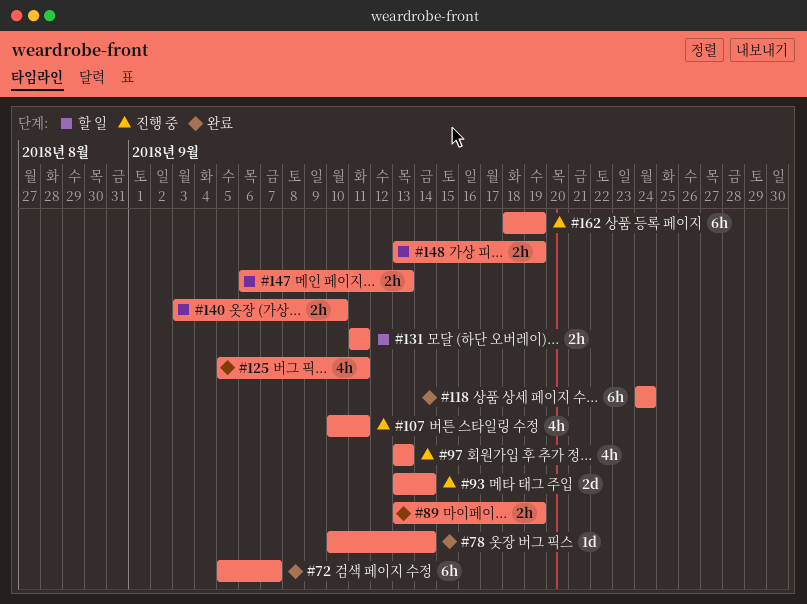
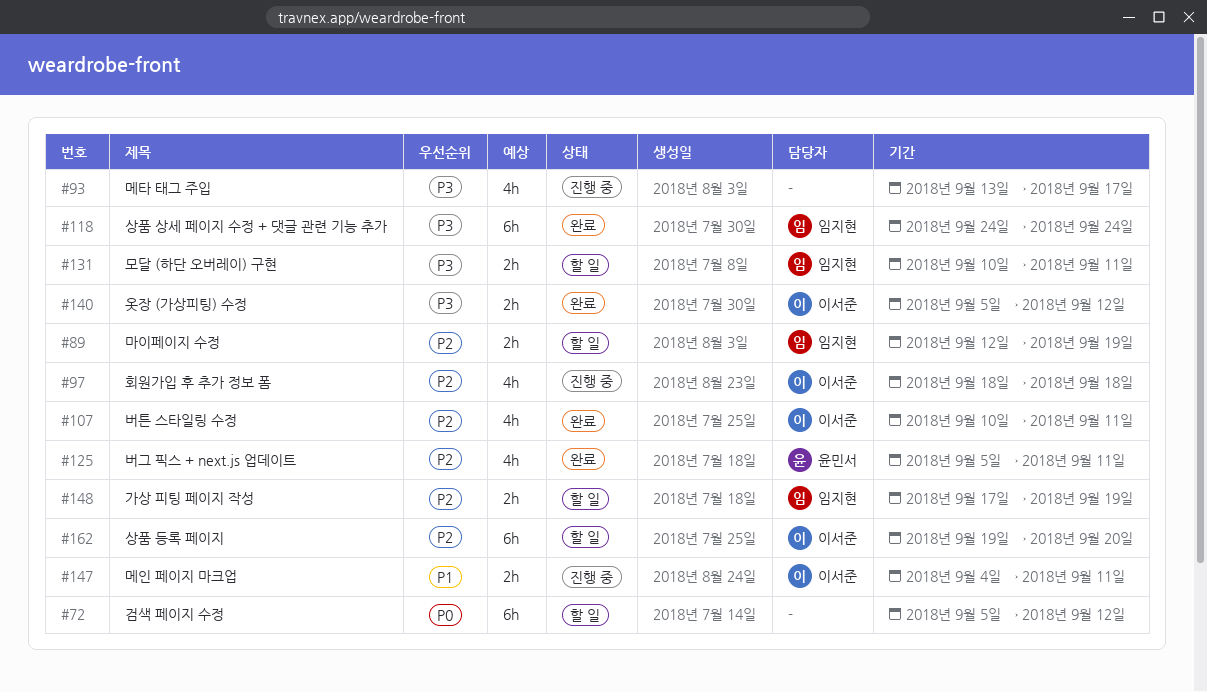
#72, status: 완료 -> 할 일
#72, due: Sep 7 -> Sep 12
#78: present -> none
#89, status: 완료 -> 할 일
#89, start: Sep 13 -> Sep 12
#93, estimate: 2d -> 4h
#93, due: Sep 14 -> Sep 17
#97, start: Sep 13 -> Sep 18
#97, due: Sep 13 -> Sep 18
#107, status: 진행 중 -> 완료
#131, start: Sep 11 -> Sep 10
#140, status: 할 일 -> 완료
#140, start: Sep 3 -> Sep 5
#140, due: Sep 10 -> Sep 12
#147, status: 할 일 -> 진행 중
#147, start: Sep 6 -> Sep 4
#147, due: Sep 13 -> Sep 11
#148, start: Sep 13 -> Sep 17
#162, status: 진행 중 -> 할 일
#162, start: Sep 18 -> Sep 19
#162, due: Sep 19 -> Sep 20

